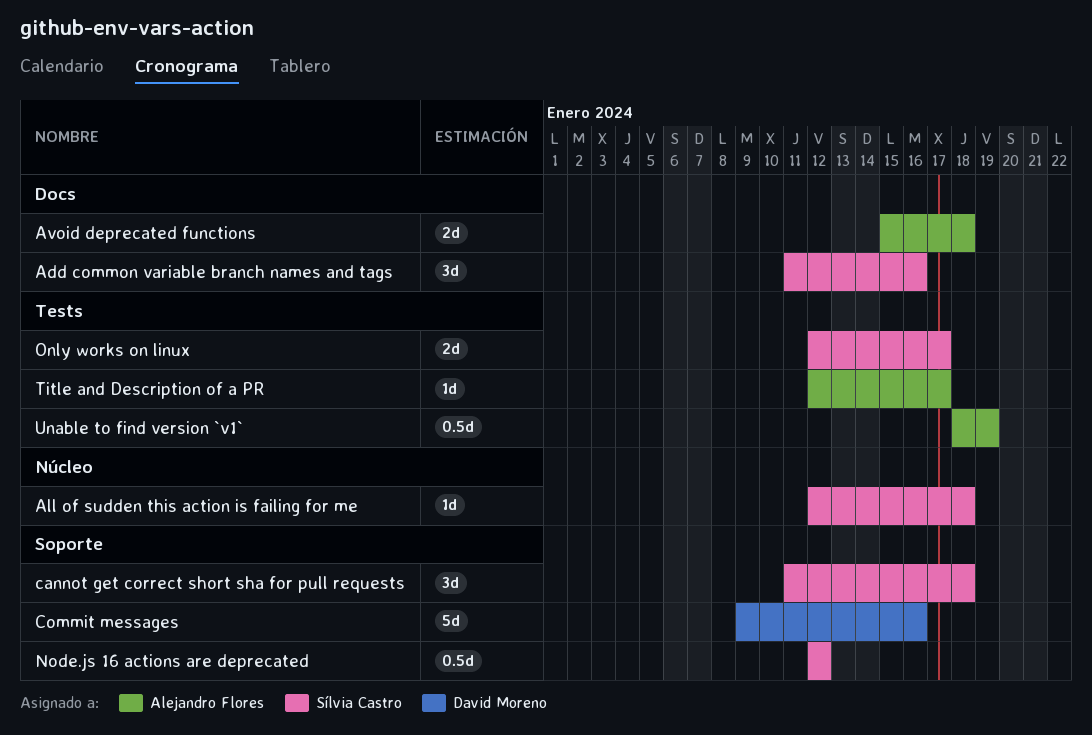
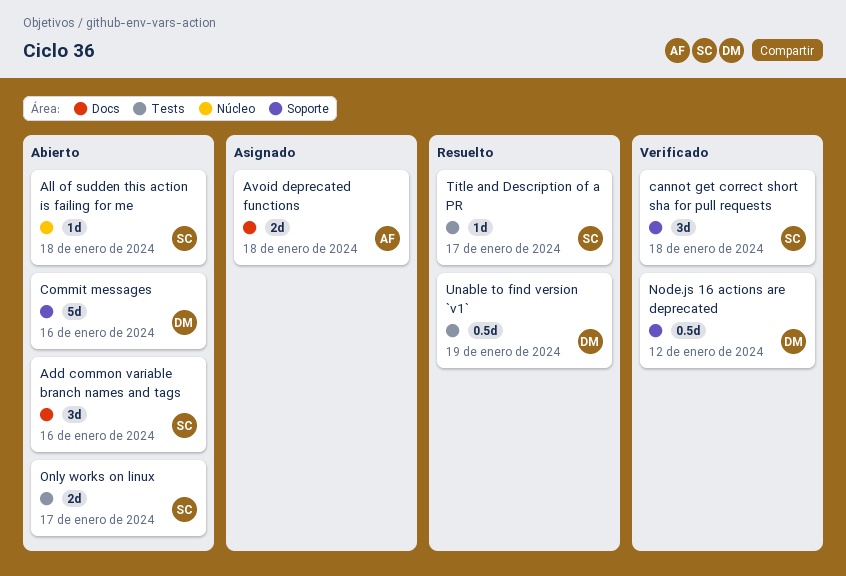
Node.js 16 actions are deprecated, owner: Sílvia Castro -> David Moreno
Title and Description of a PR, owner: Alejandro Flores -> Sílvia Castro
Unable to find version `v1`, owner: Alejandro Flores -> David Moreno

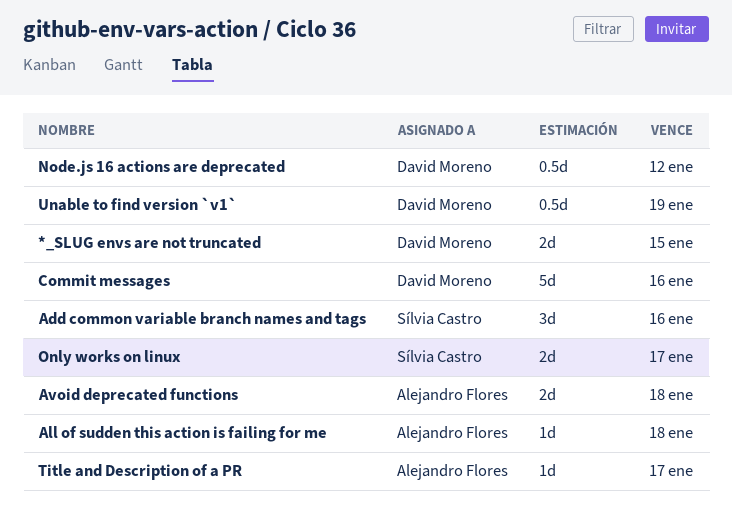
*_SLUG envs are not truncated: none -> present
All of sudden this action is failing for me, owner: Sílvia Castro -> Alejandro Flores
cannot get correct short sha for pull requests: present -> none
Title and Description of a PR, owner: Sílvia Castro -> Alejandro Flores

